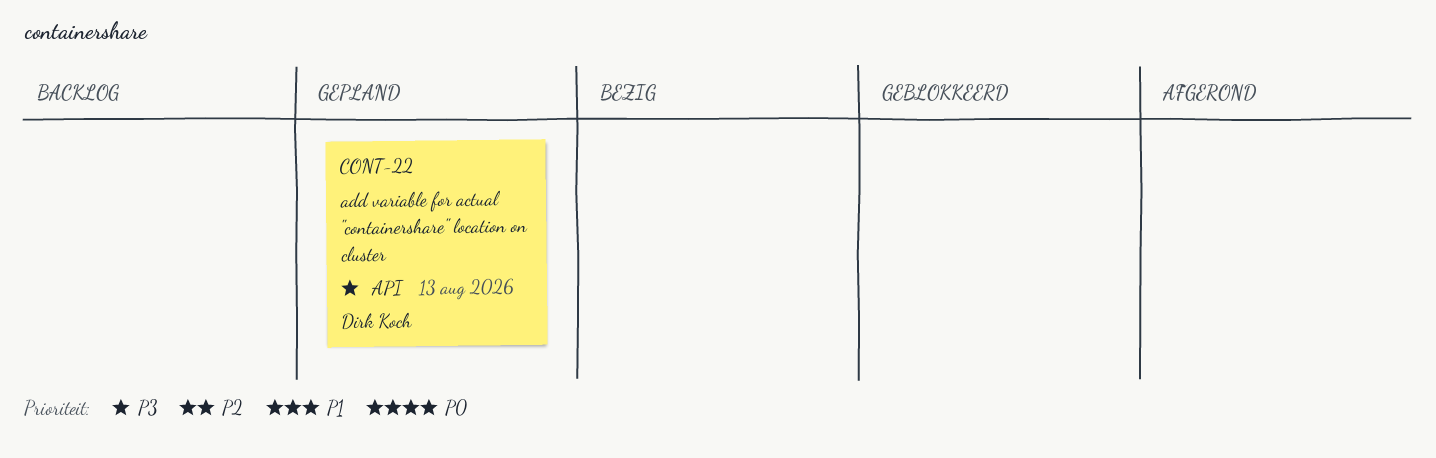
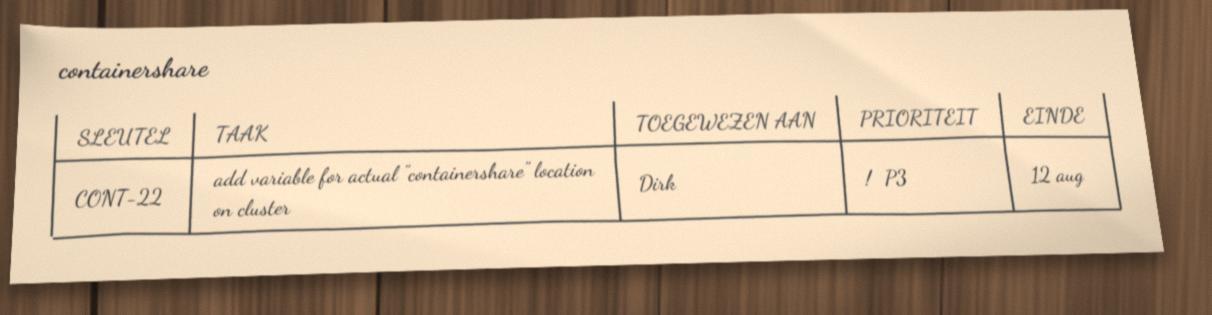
CONT-22, due: Aug 13 -> Aug 12

